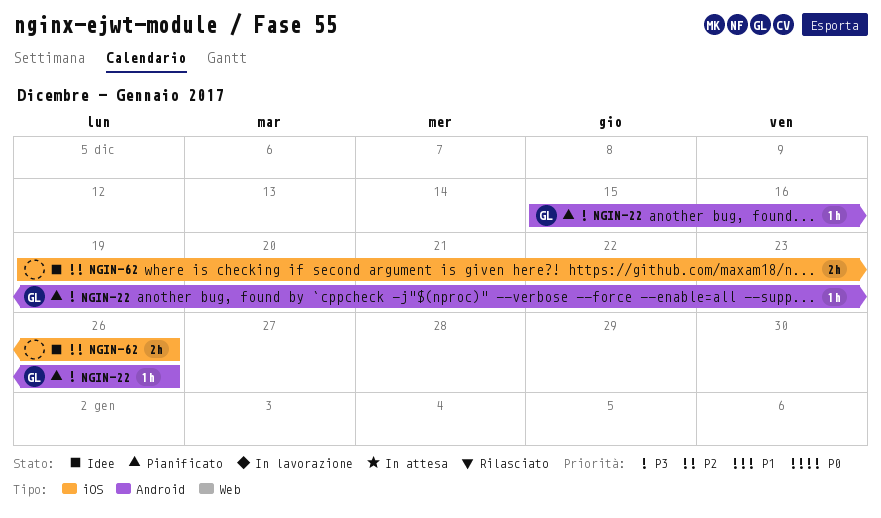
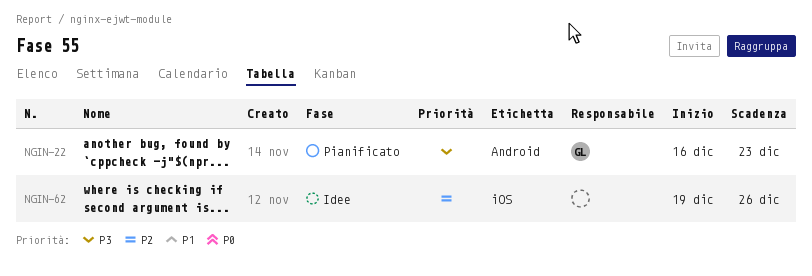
NGIN-22, start: Dec 15 -> Dec 16
NGIN-22, due: Dec 26 -> Dec 23

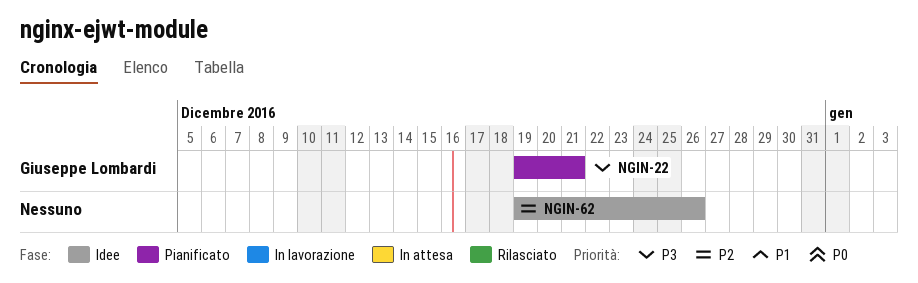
NGIN-22, start: Dec 16 -> Dec 19
NGIN-22, due: Dec 23 -> Dec 21

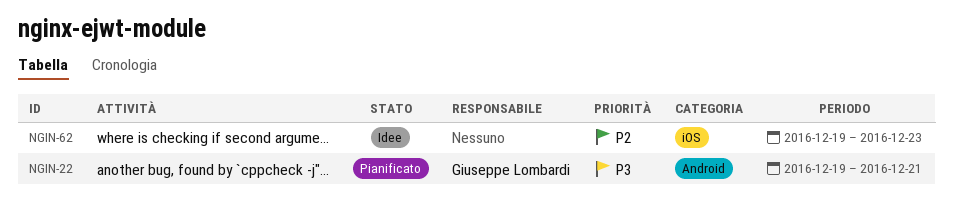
NGIN-62, due: Dec 26 -> Dec 23

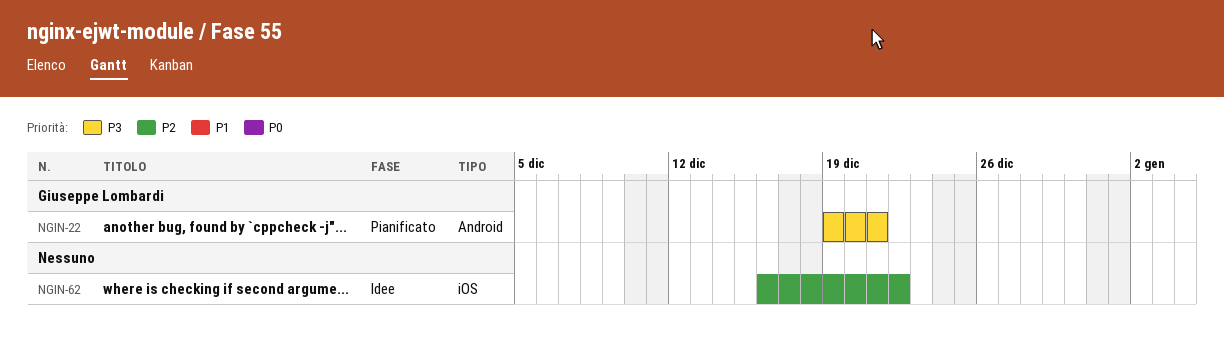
NGIN-62, start: Dec 19 -> Dec 16
NGIN-62, due: Dec 23 -> Dec 22

